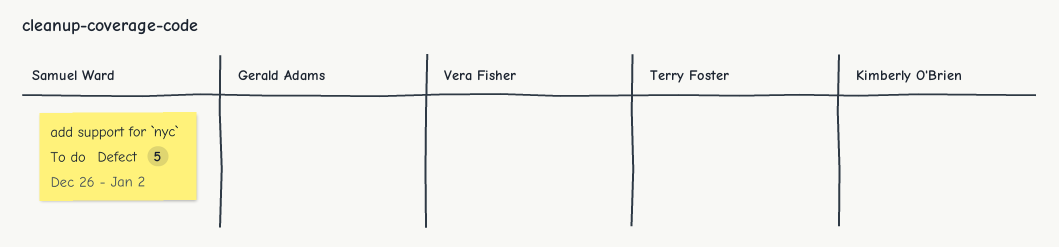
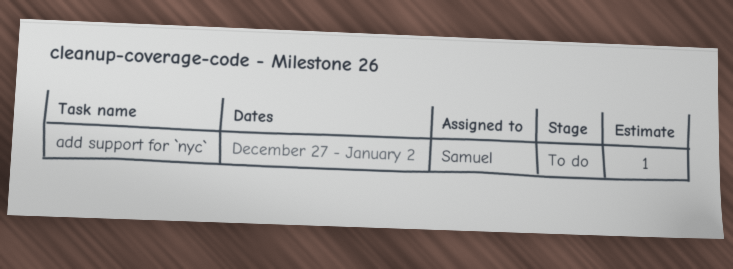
add support for `nyc`, estimate: 5 -> 1
add support for `nyc`, start: Dec 26 -> Dec 27

